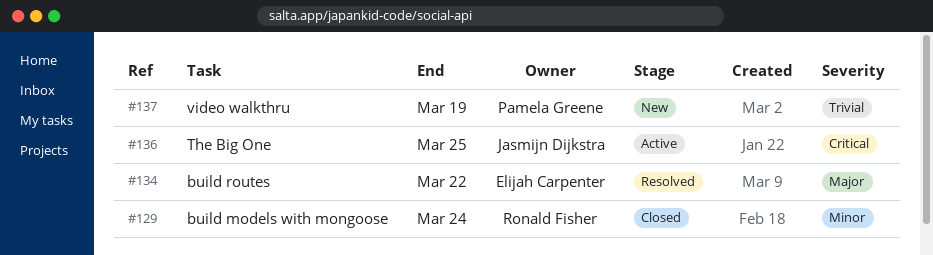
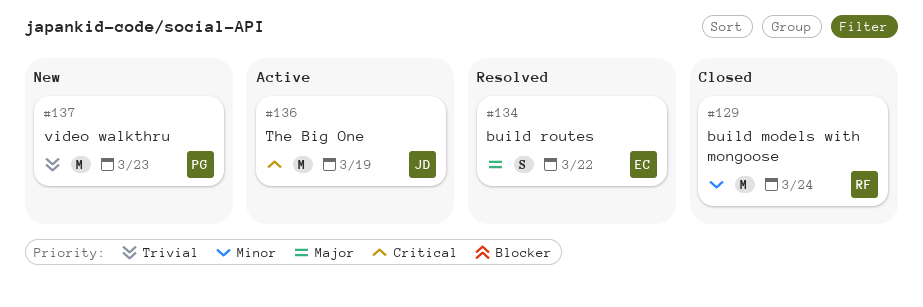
#136, due: Mar 25 -> Mar 19
#137, due: Mar 19 -> Mar 23

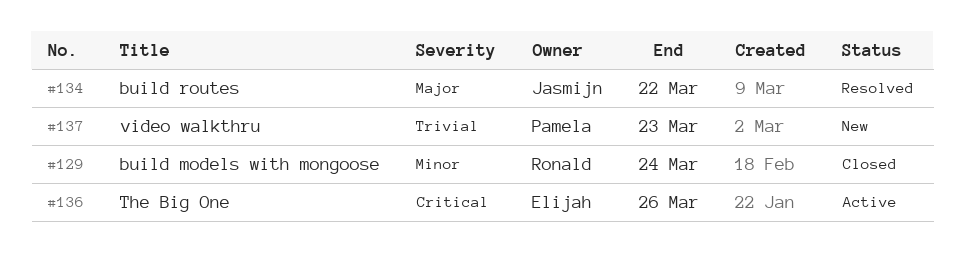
#134, owner: Elijah -> Jasmijn
#136, owner: Jasmijn -> Elijah
#136, due: Mar 19 -> Mar 26

